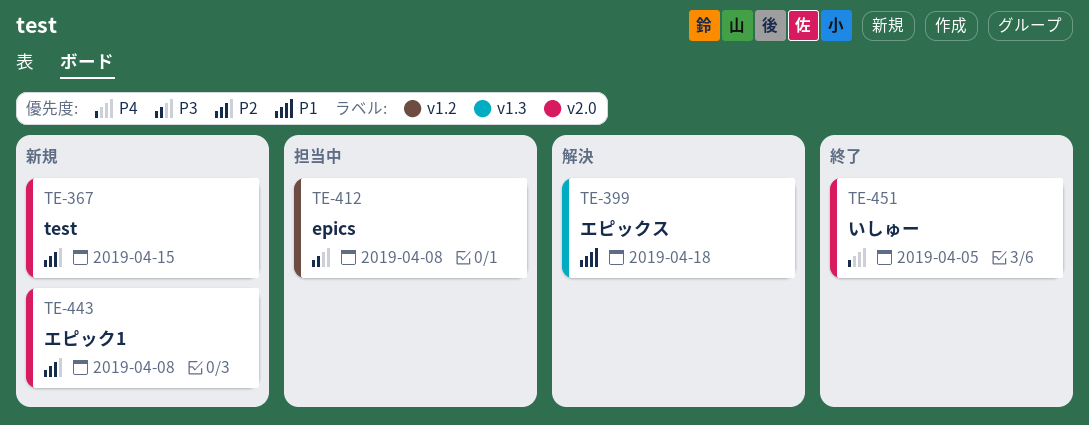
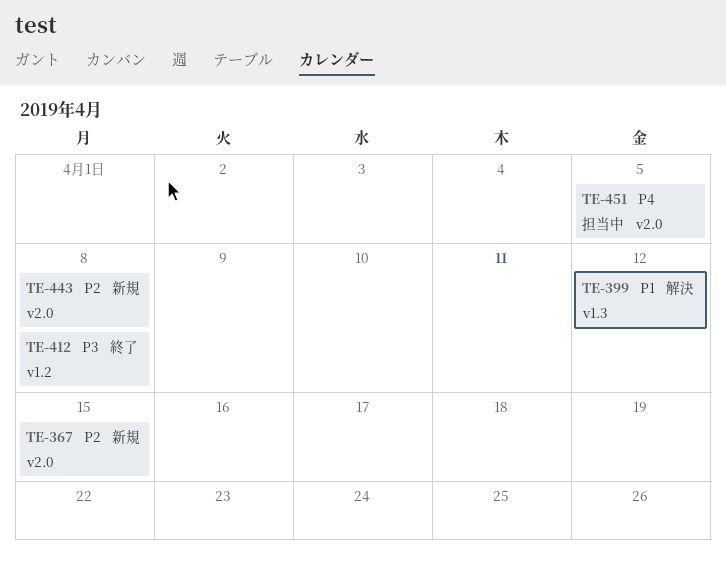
TE-399, due: Apr 18 -> Apr 12
TE-412, status: 担当中 -> 終了
TE-451, status: 終了 -> 担当中

